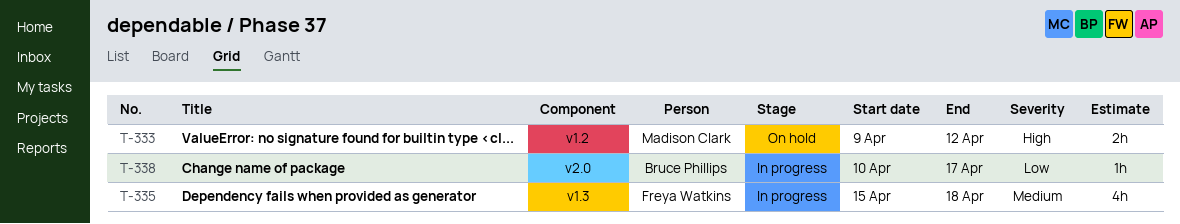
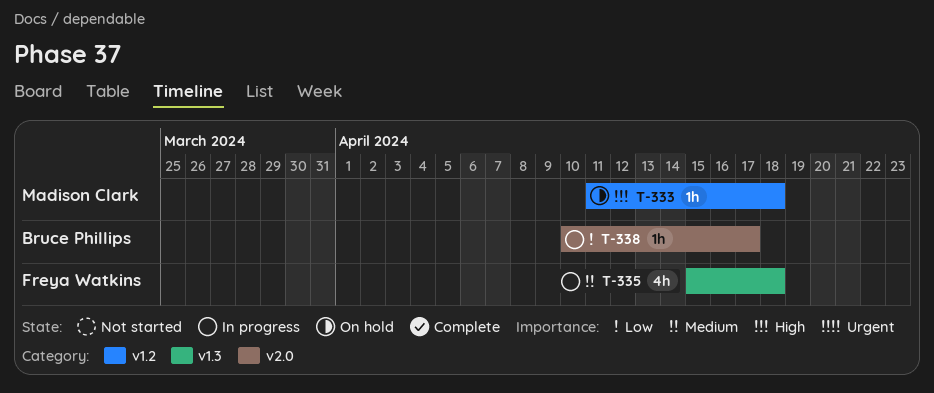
T-333, estimate: 2h -> 1h
T-333, start: Apr 9 -> Apr 11
T-333, due: Apr 12 -> Apr 18

